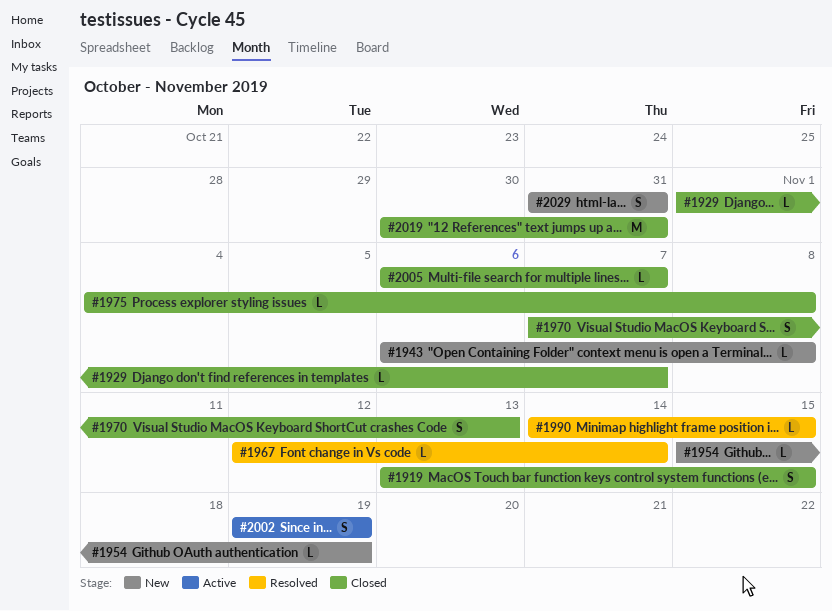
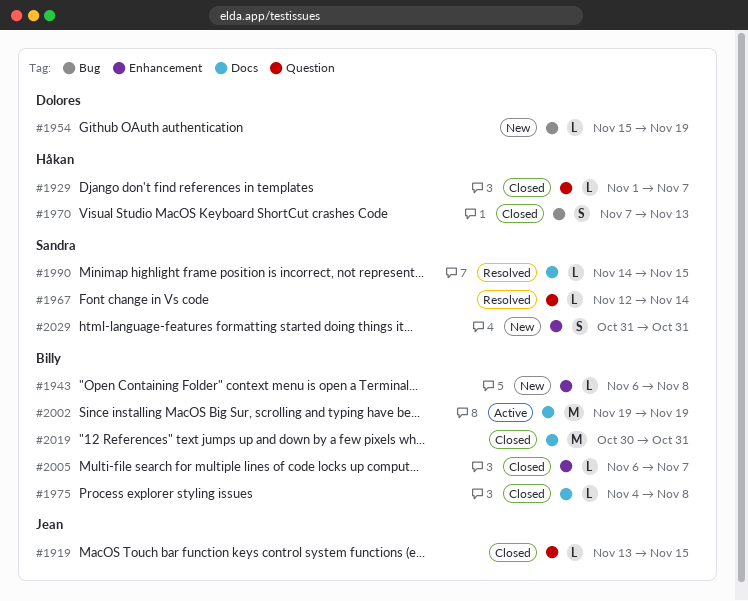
#1919, estimate: S -> L
#2002, estimate: S -> M

